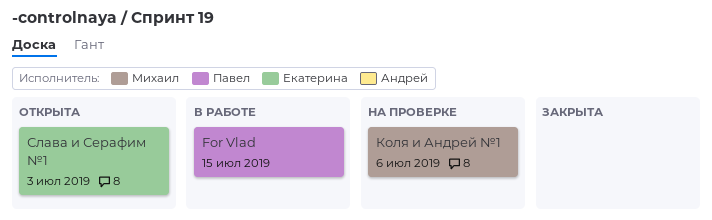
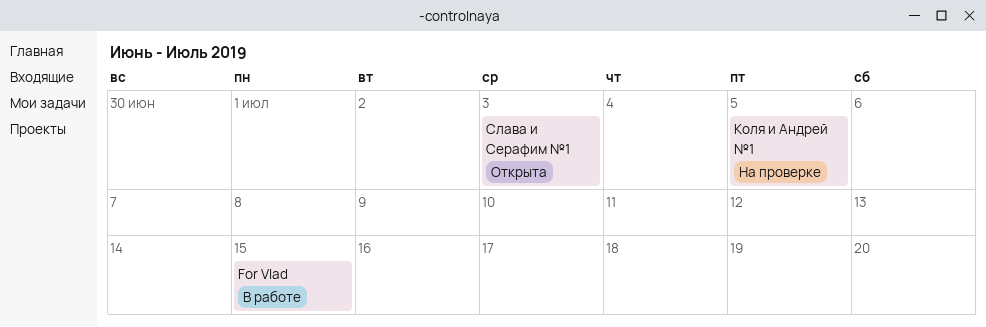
Коля и Андрей №1, due: Jul 6 -> Jul 5

